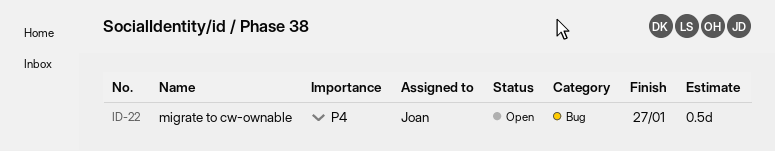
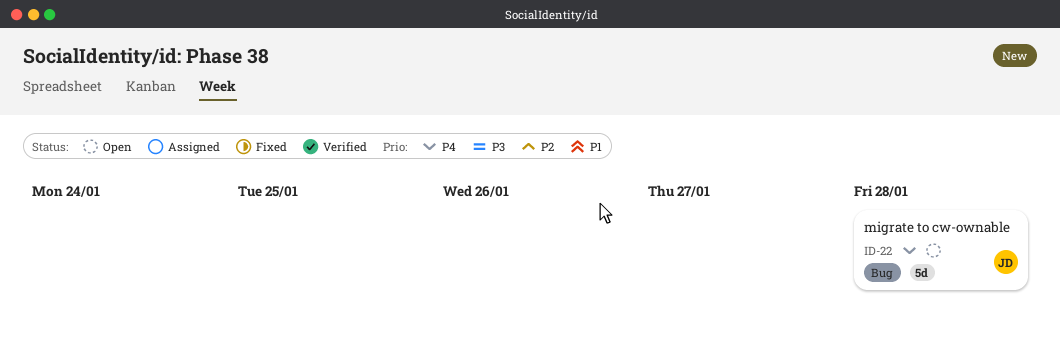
ID-22, estimate: 0.5d -> 5d
ID-22, due: Jan 27 -> Jan 28

